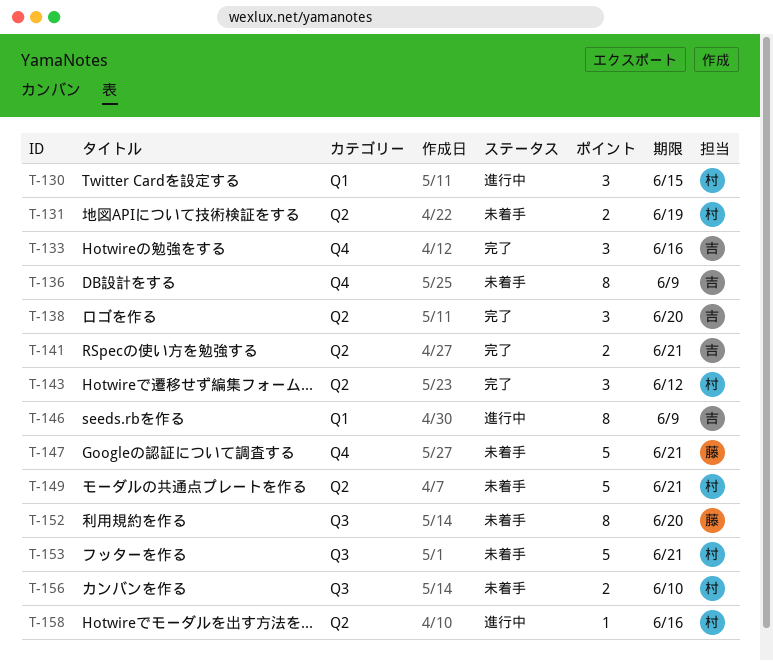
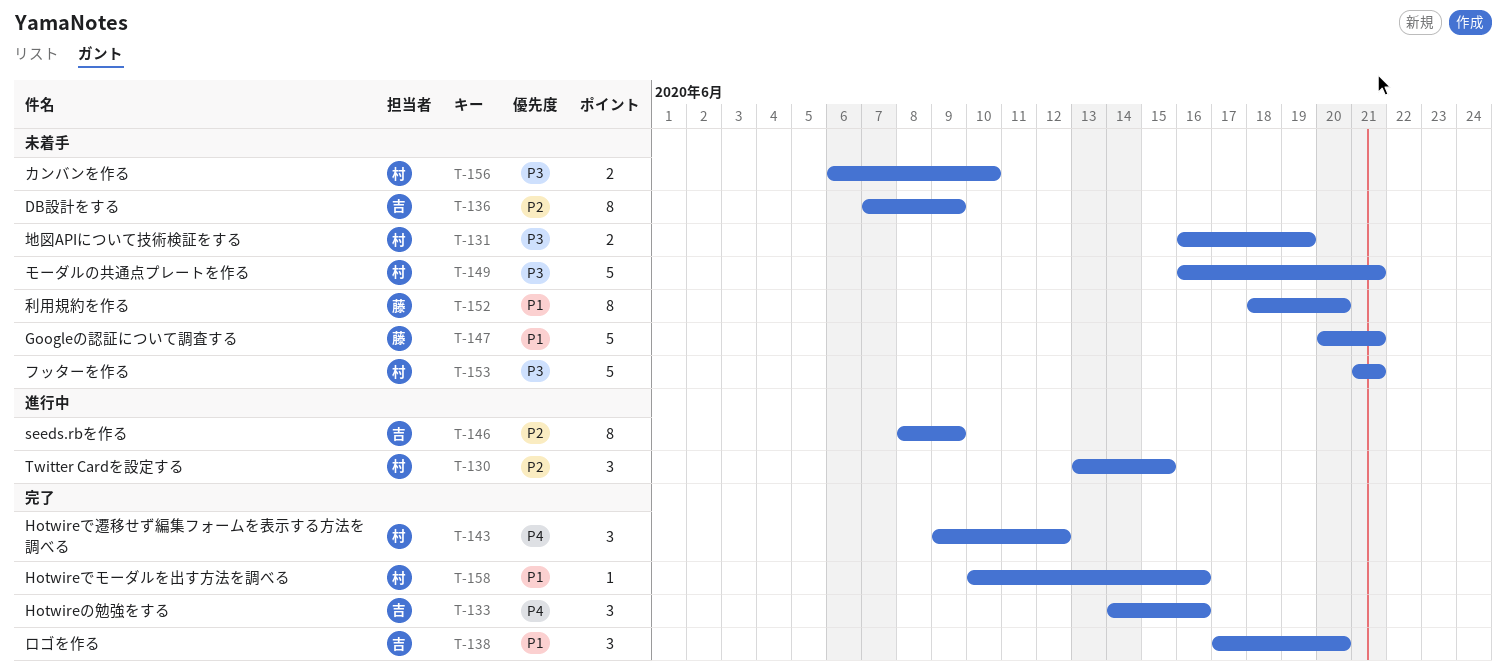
T-141: present -> none
T-158, status: 進行中 -> 完了

